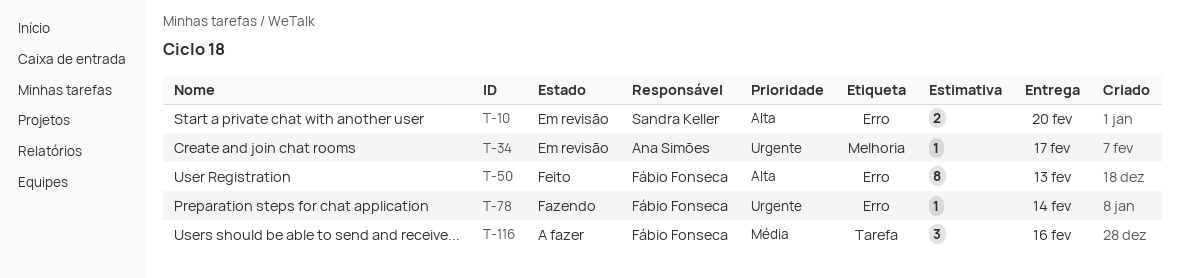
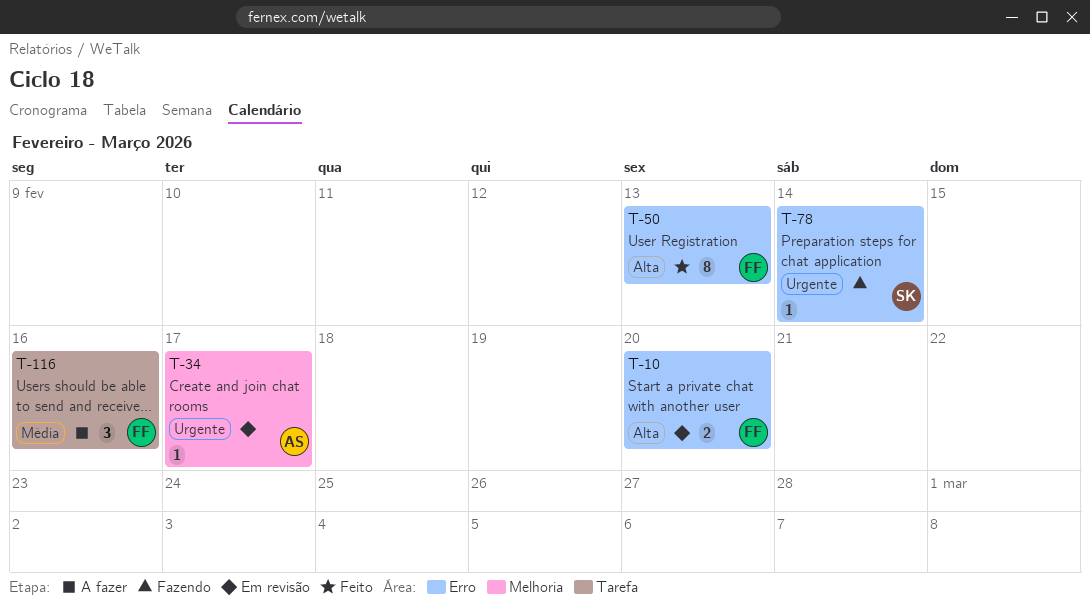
T-10, owner: Sandra Keller -> Fábio Fonseca
T-78, owner: Fábio Fonseca -> Sandra Keller

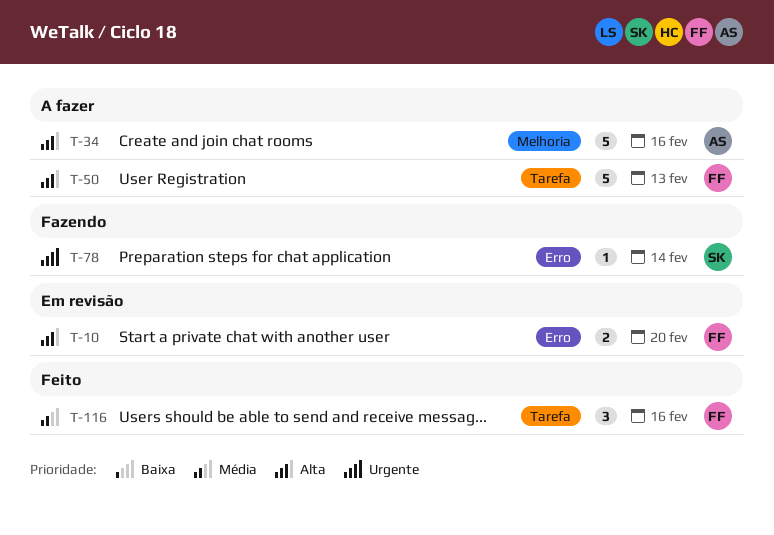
T-34, status: Em revisão -> A fazer
T-34, priority: Urgente -> Alta
T-34, estimate: 1 -> 5
T-34, due: Feb 17 -> Feb 16
T-50, status: Feito -> A fazer
T-50, label: Erro -> Tarefa
T-50, estimate: 8 -> 5
T-116, status: A fazer -> Feito

